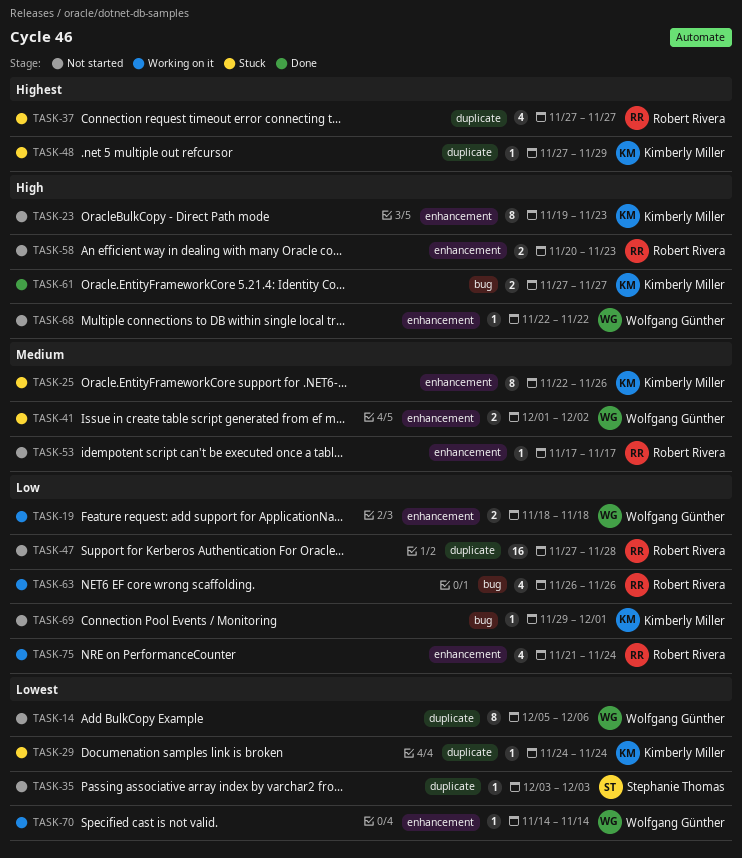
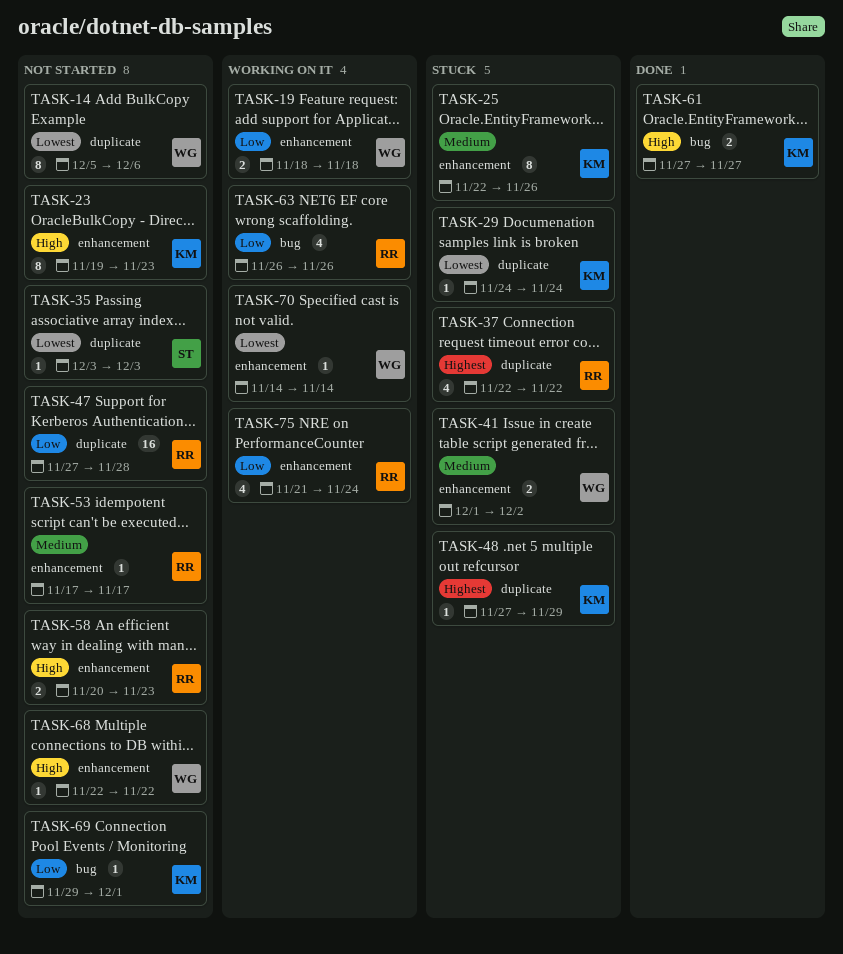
TASK-37, start: Nov 27 -> Nov 22
TASK-37, due: Nov 27 -> Nov 22

